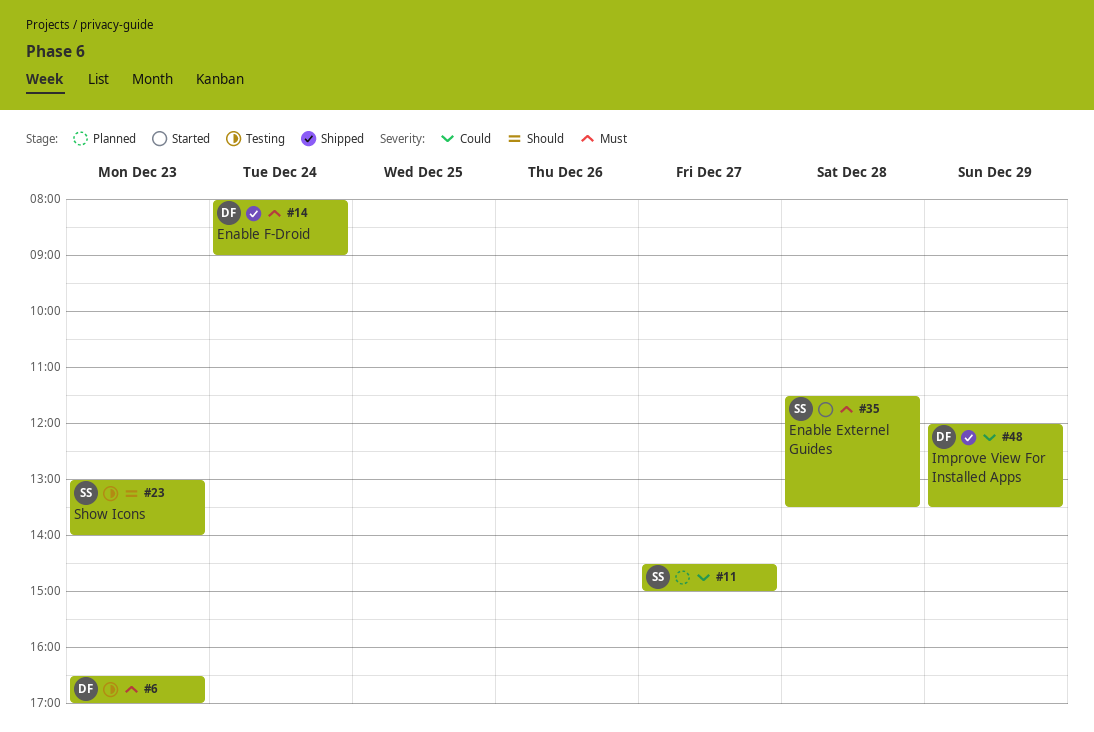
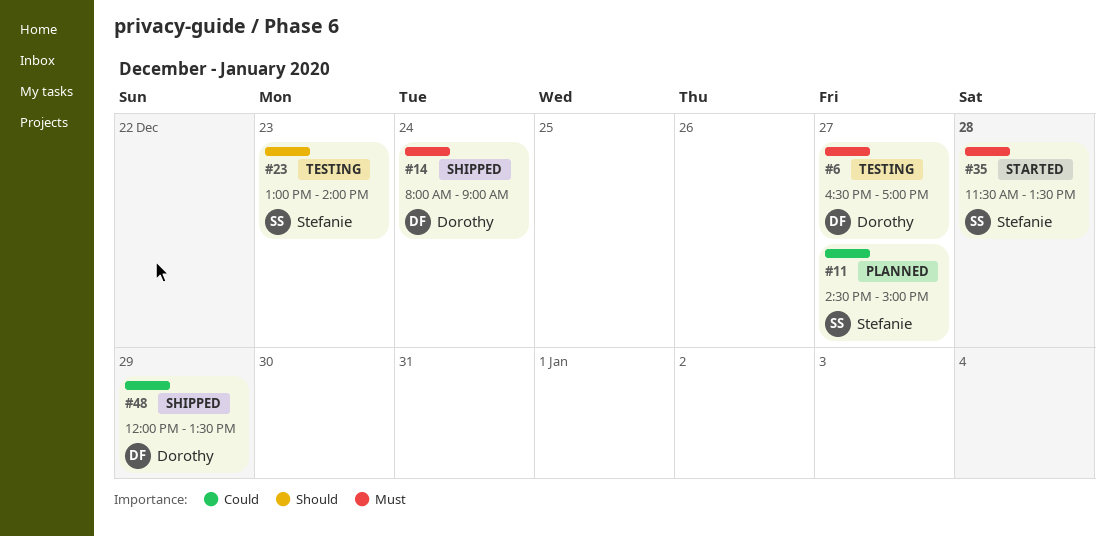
#6, day: Dec 23 -> Dec 27

